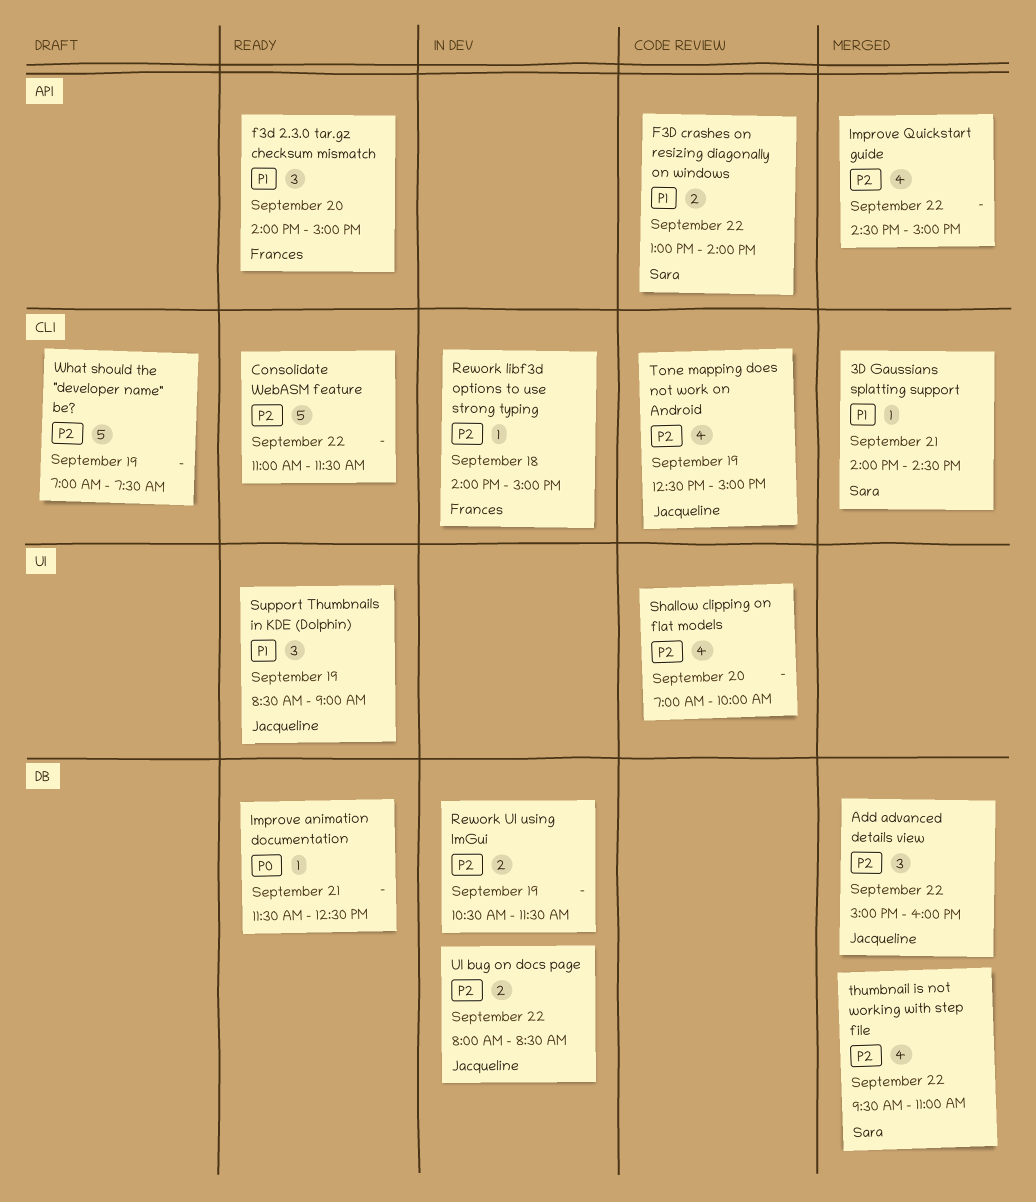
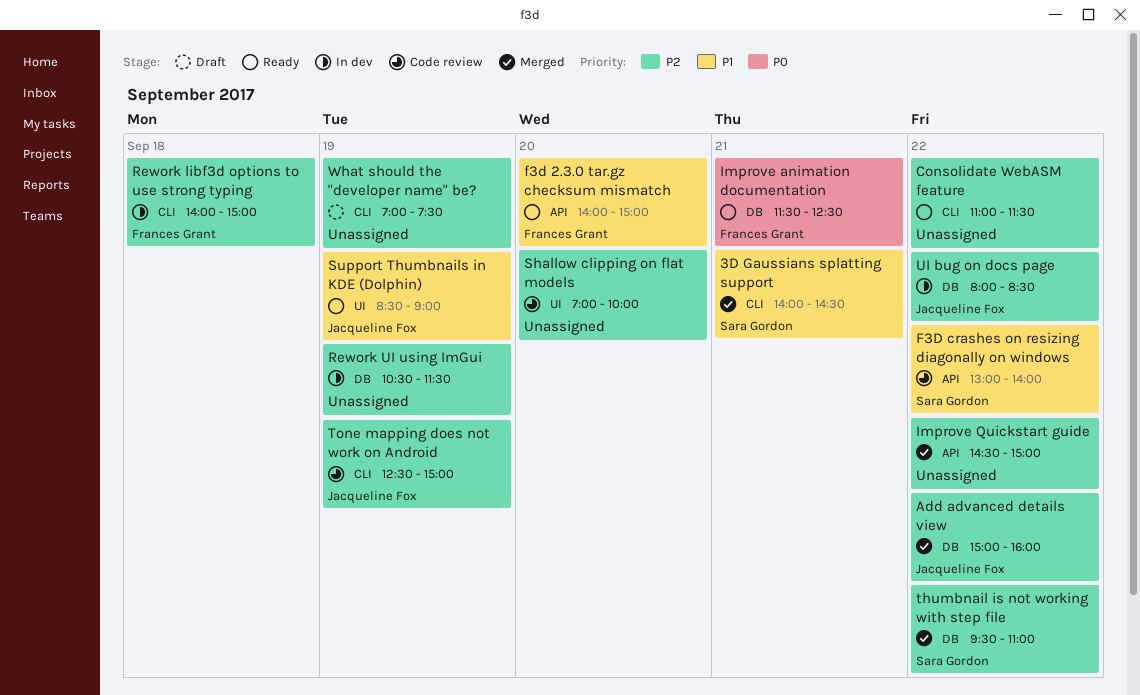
Improve animation documentation, owner: none -> Frances Grant

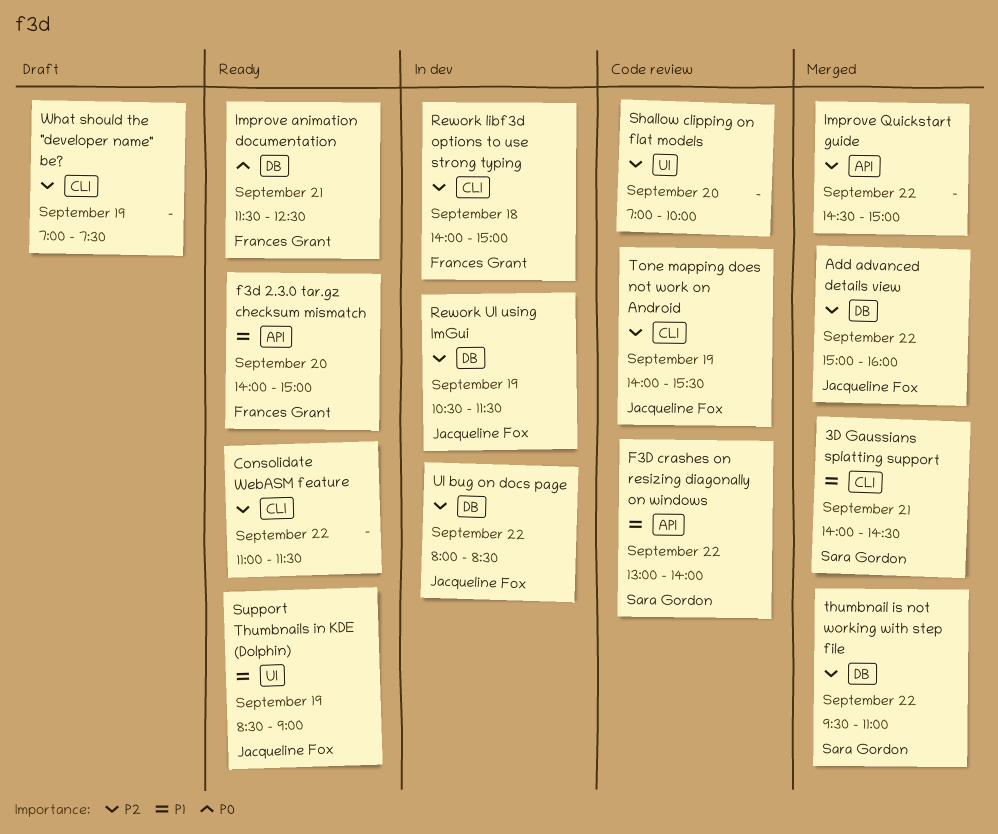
Rework UI using ImGui, owner: none -> Jacqueline Fox
Tone mapping does not work on Android, begins: 12:30 -> 14:00
Tone mapping does not work on Android, ends: 15:00 -> 15:30

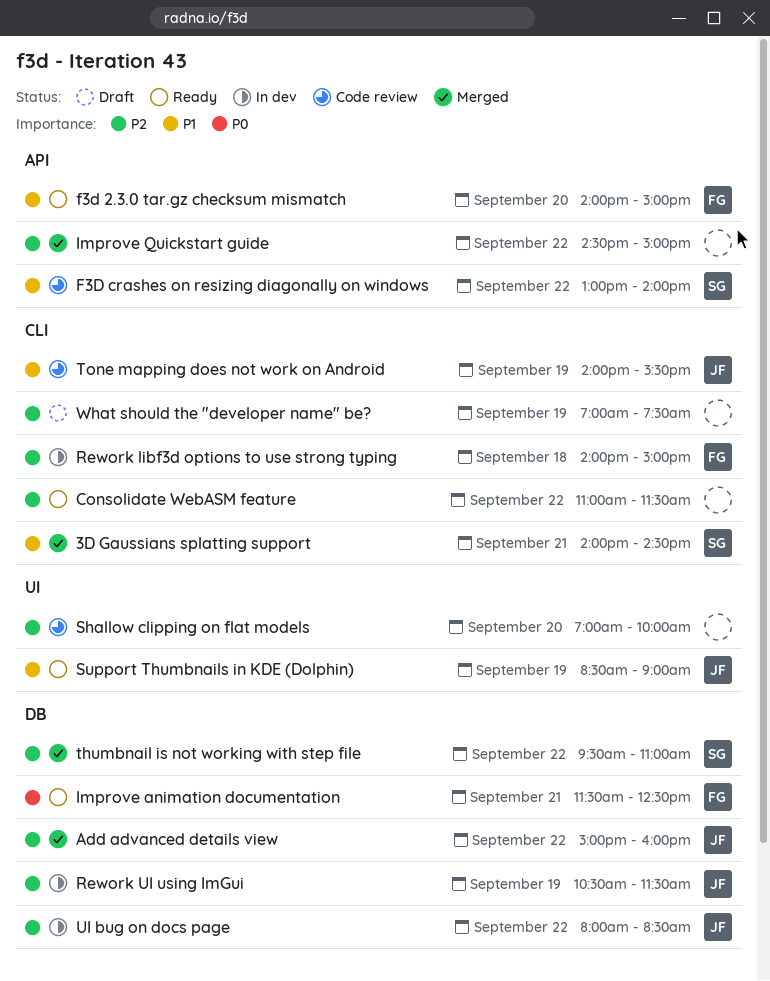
Tone mapping does not work on Android, priority: P2 -> P1

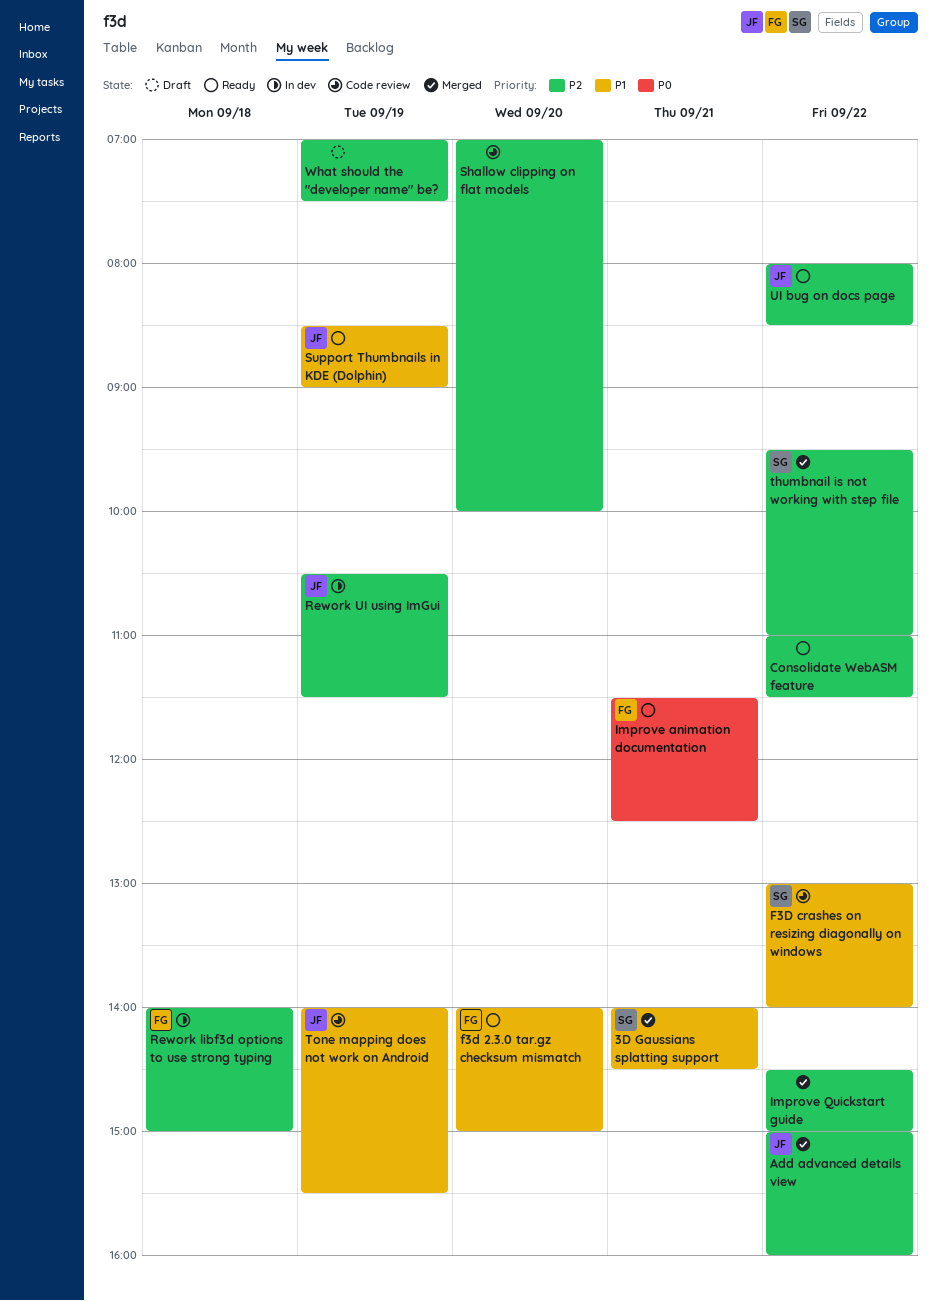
UI bug on docs page, status: In dev -> Ready

